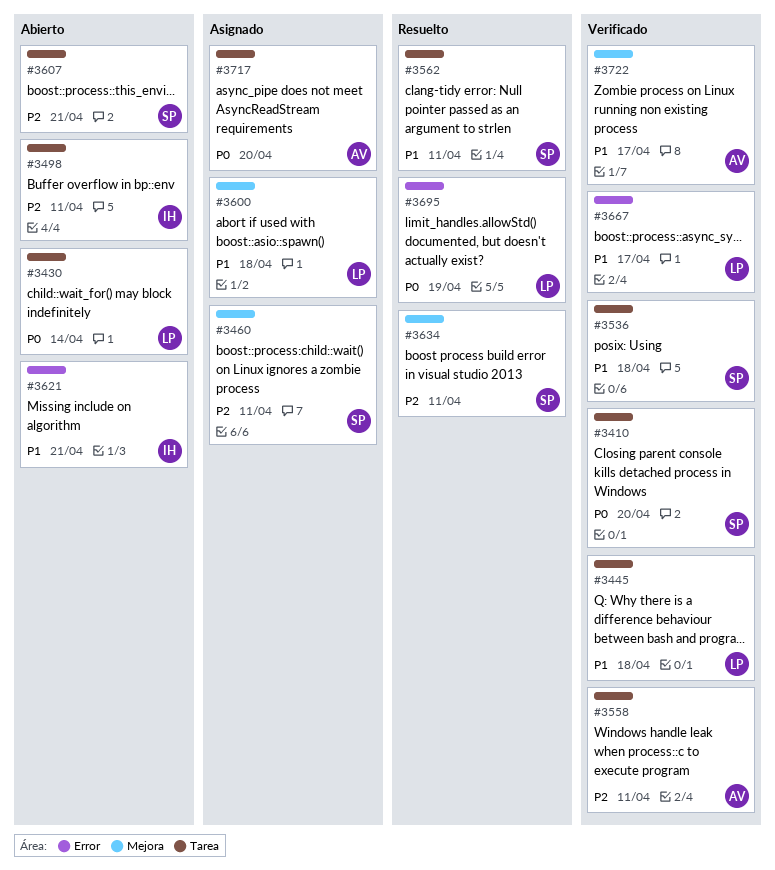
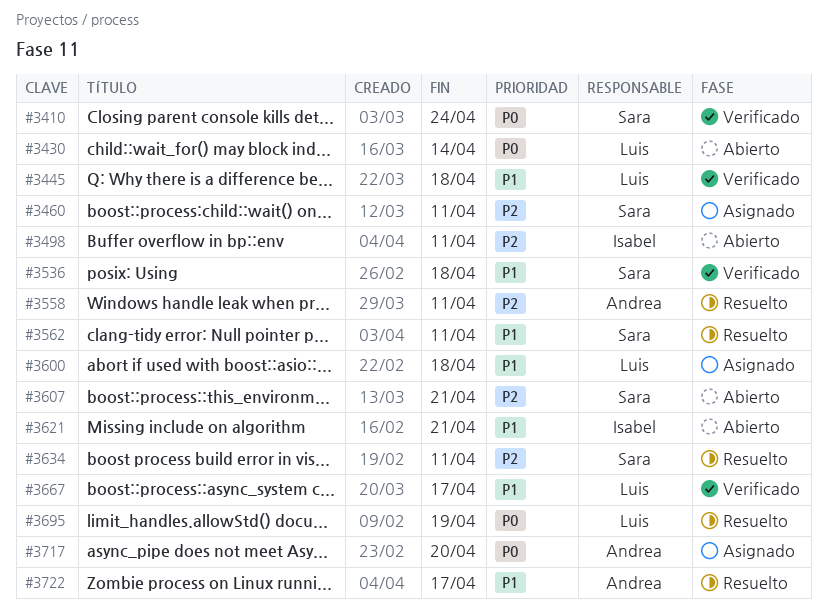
#3410, due: Apr 20 -> Apr 24
#3558, status: Verificado -> Resuelto
#3722, status: Verificado -> Resuelto

